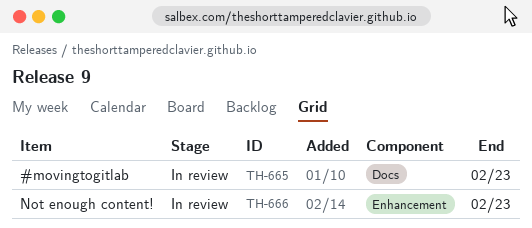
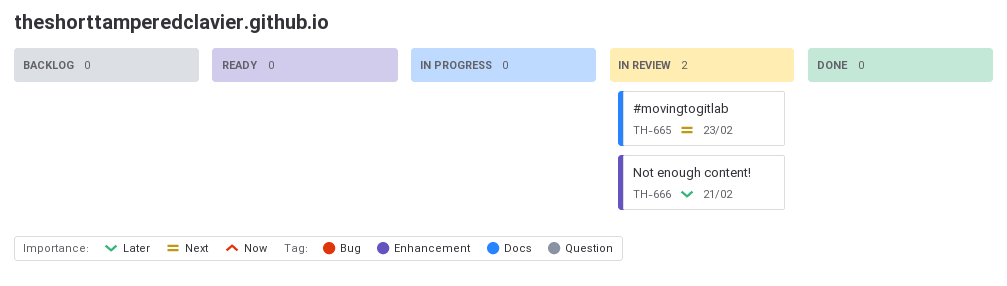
TH-666, due: Feb 23 -> Feb 21

